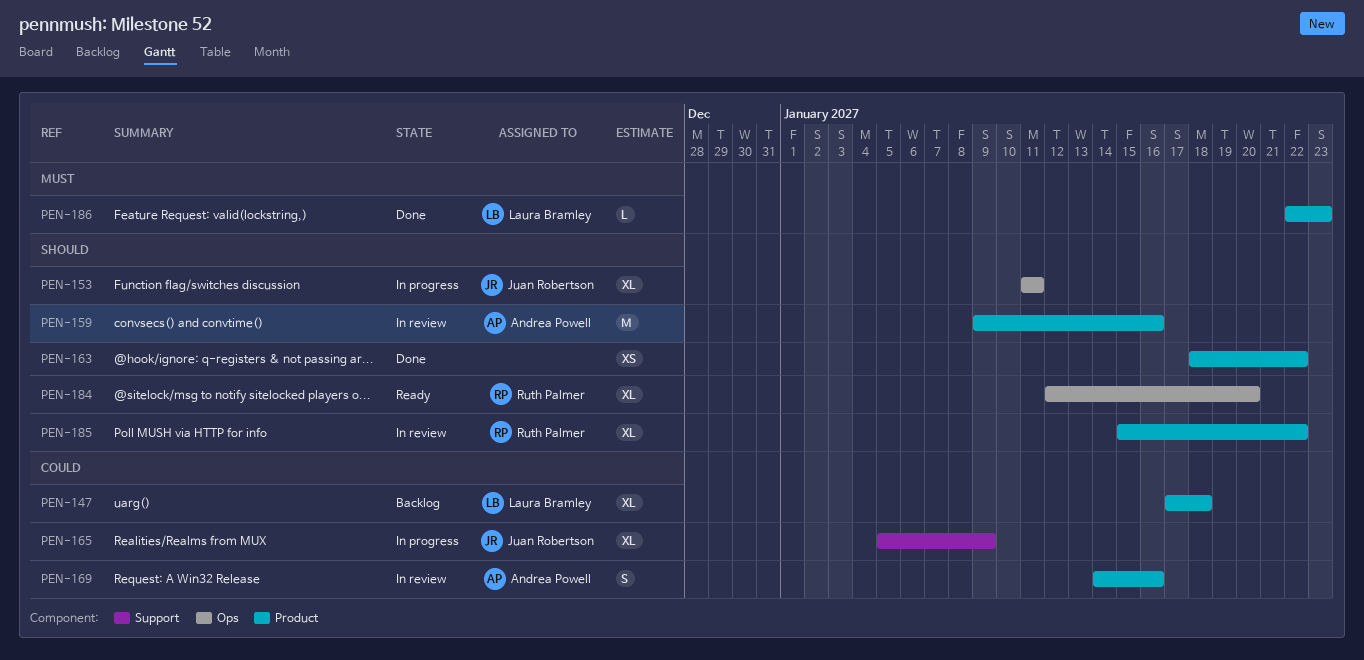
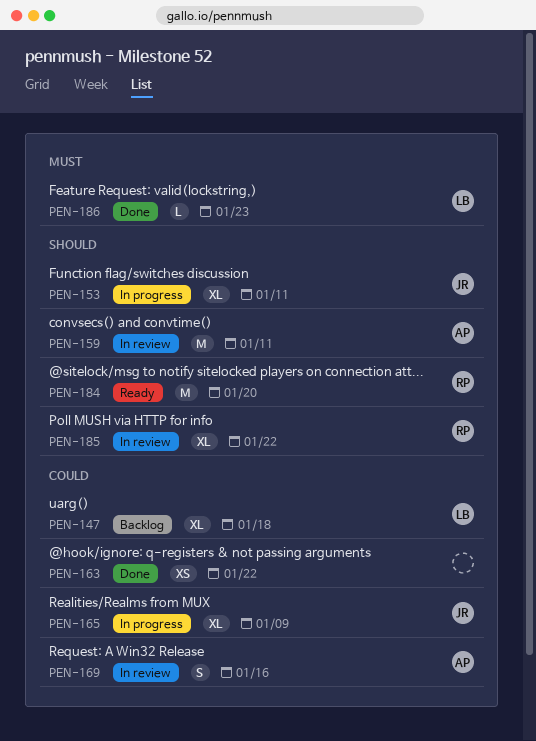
PEN-159, due: Jan 16 -> Jan 11
PEN-163, priority: Should -> Could
PEN-184, estimate: XL -> M

